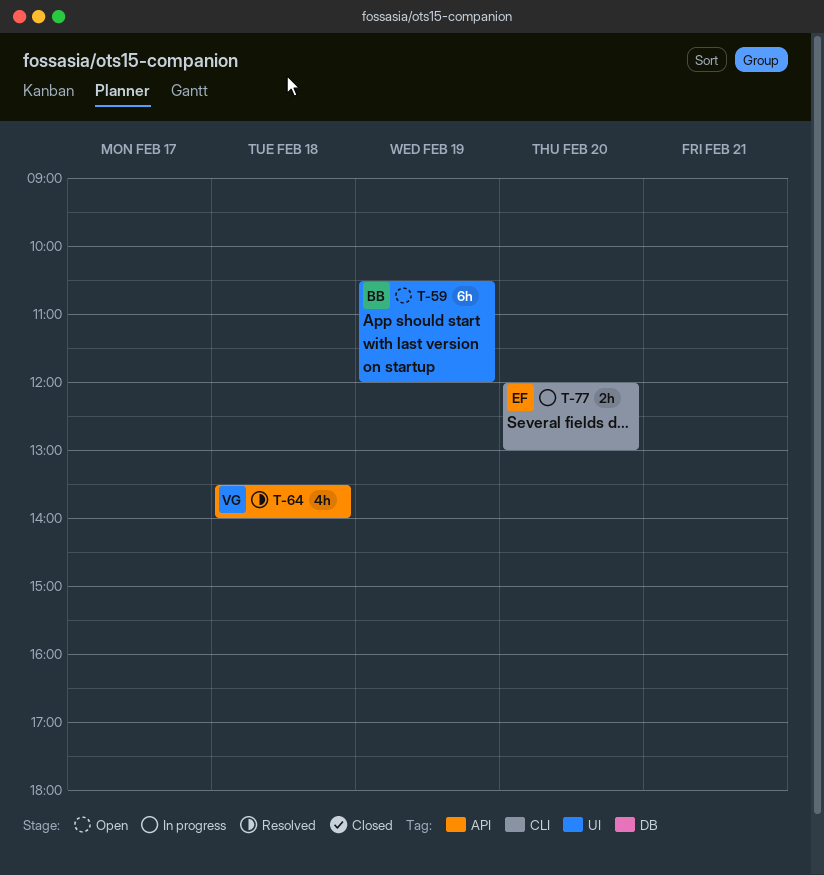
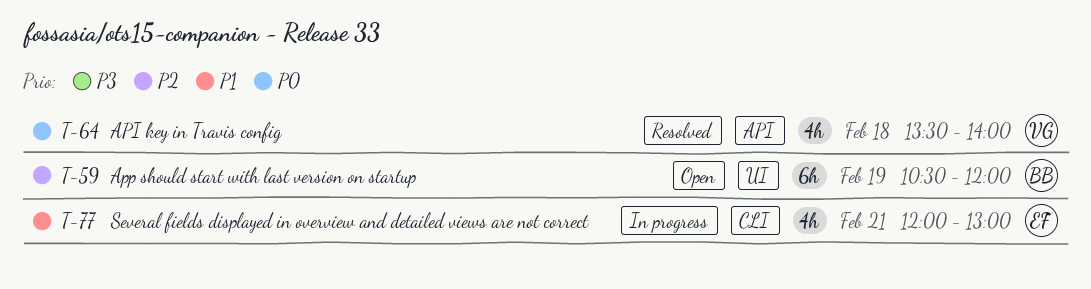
T-77, estimate: 2h -> 4h
T-77, day: Feb 20 -> Feb 21

